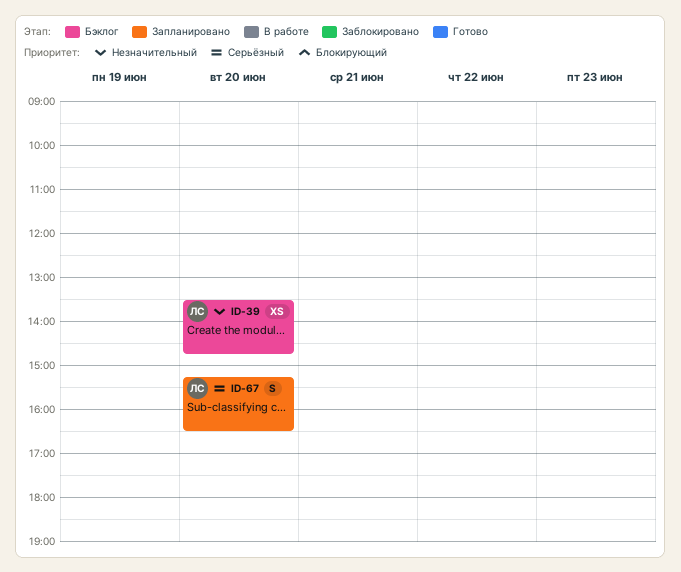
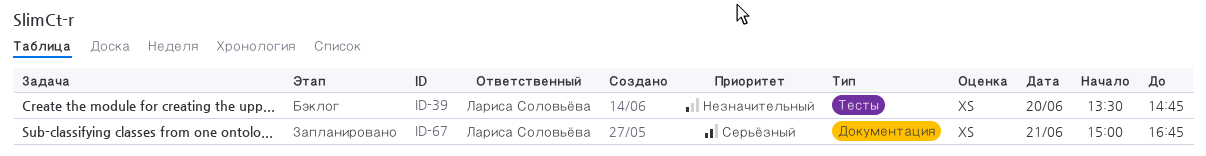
ID-67, estimate: S -> XS
ID-67, day: Jun 20 -> Jun 21
ID-67, begins: 15:15 -> 15:00
ID-67, ends: 16:30 -> 16:45

